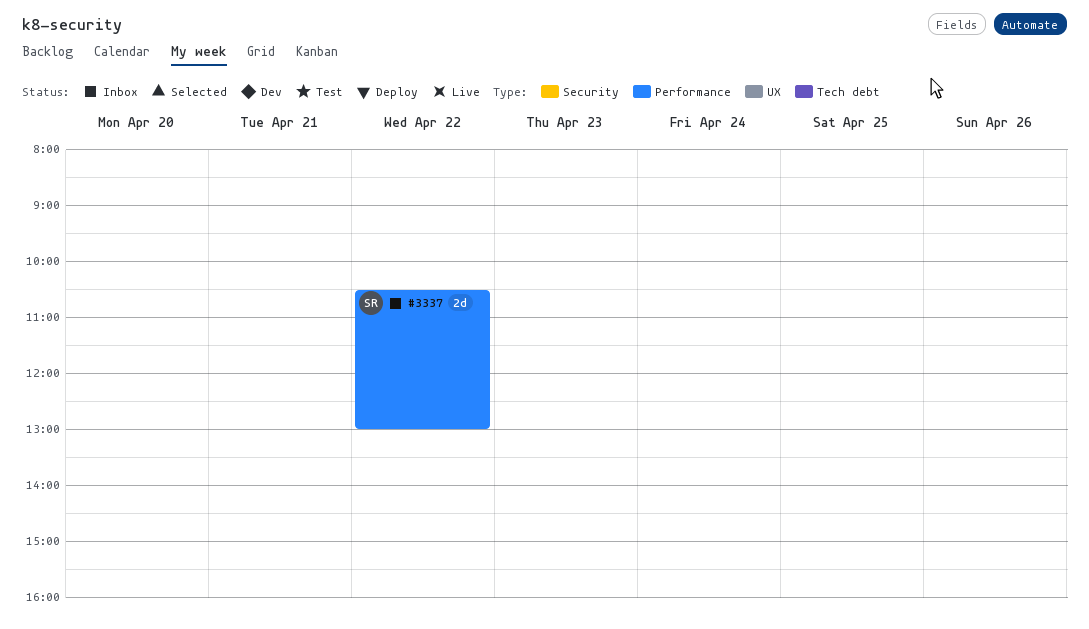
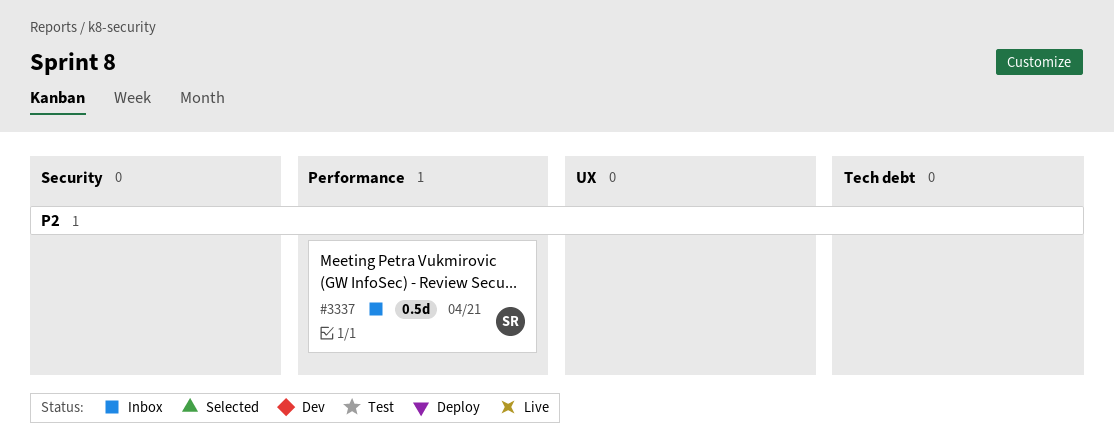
#3337, estimate: 2d -> 0.5d
#3337, day: Apr 22 -> Apr 21

